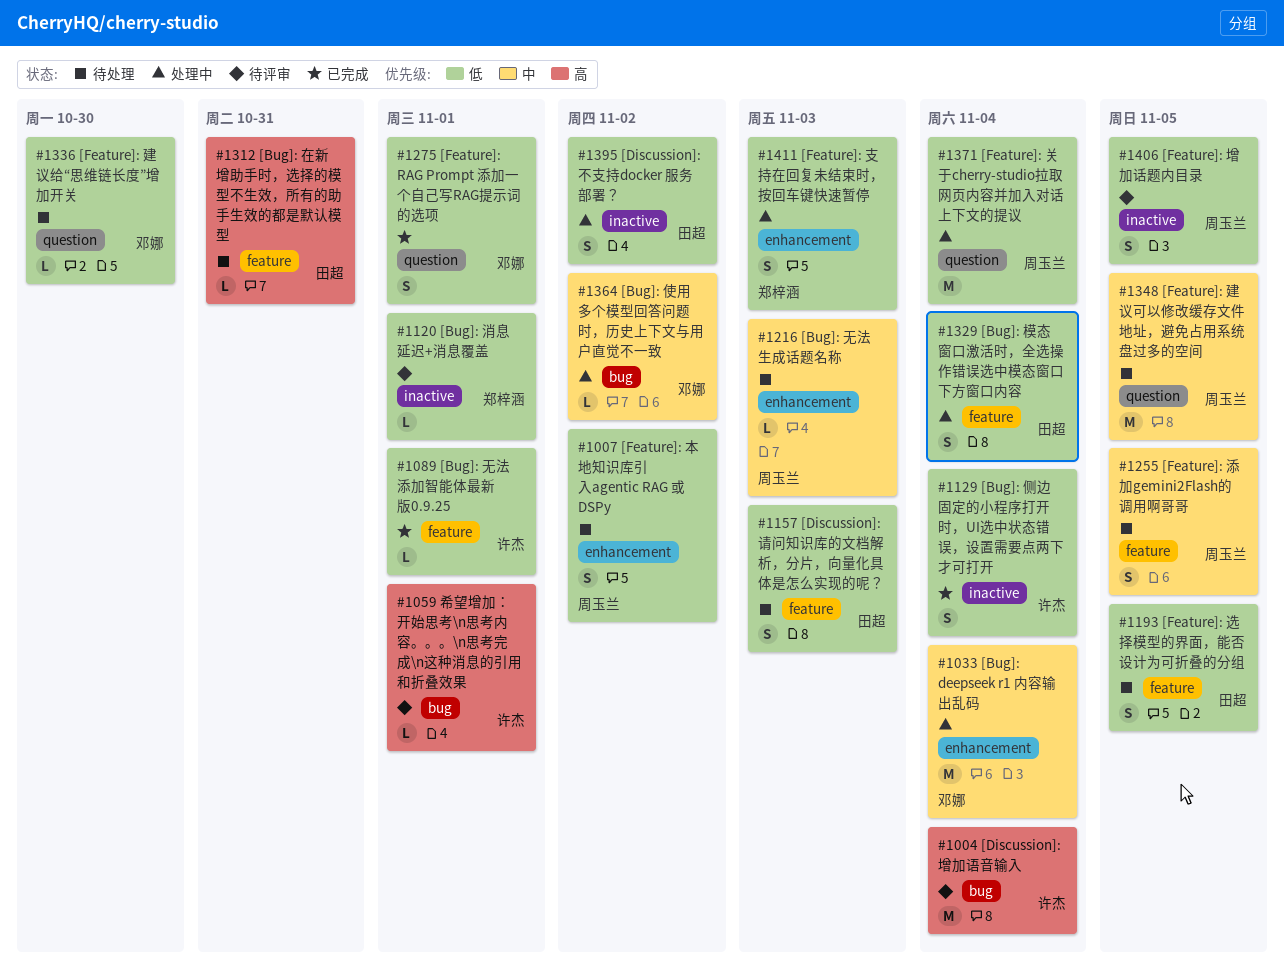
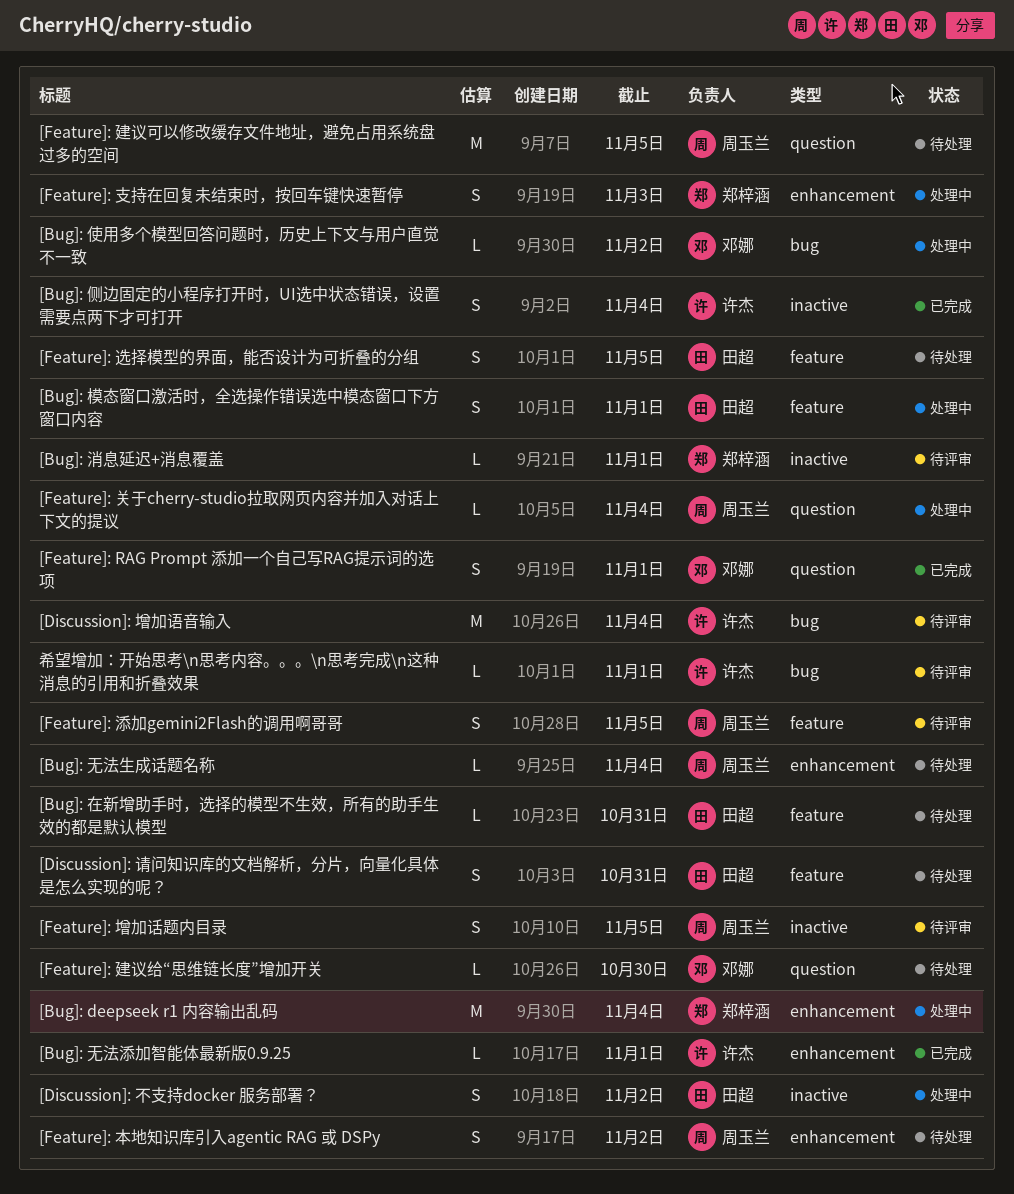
[Bug]: deepseek r1 内容输出乱码, owner: 邓娜 -> 郑梓涵
[Bug]: 无法添加智能体最新版0.9.25, label: feature -> enhancement
[Bug]: 无法生成话题名称, due: Nov 3 -> Nov 4
[Bug]: 模态窗口激活时，全选操作错误选中模态窗口下方窗口内容, due: Nov 4 -> Nov 1
[Discussion]: 请问知识库的文档解析，分片，向量化具体是怎么实现的呢？, due: Nov 3 -> Oct 31
[Feature]: 关于cherry-studio拉取网页内容并加入对话上下文的提议, estimate: M -> L
[Feature]: 添加gemini2Flash的调用啊哥哥, status: 待处理 -> 待评审

